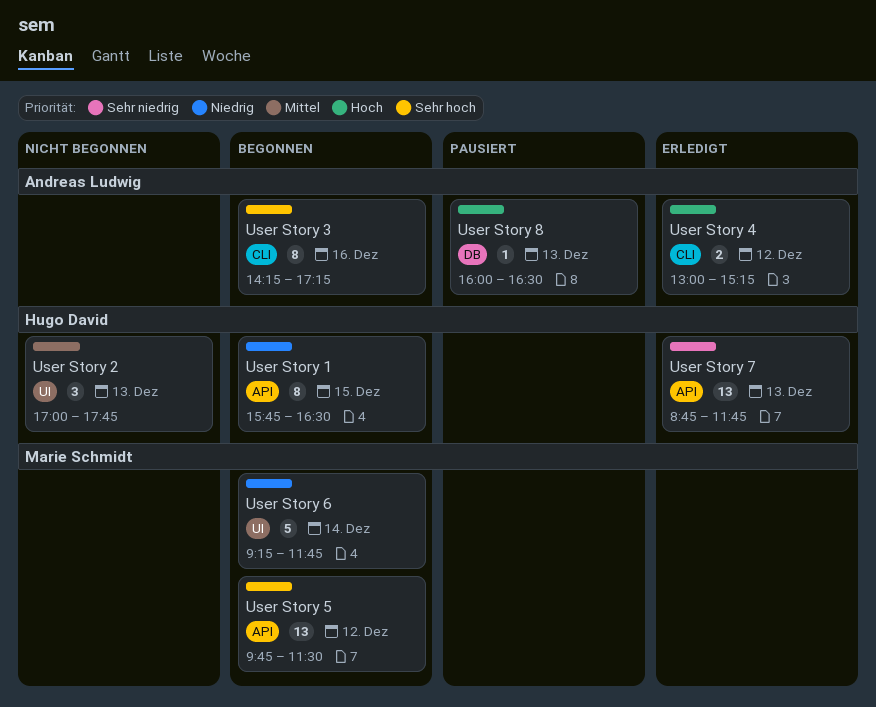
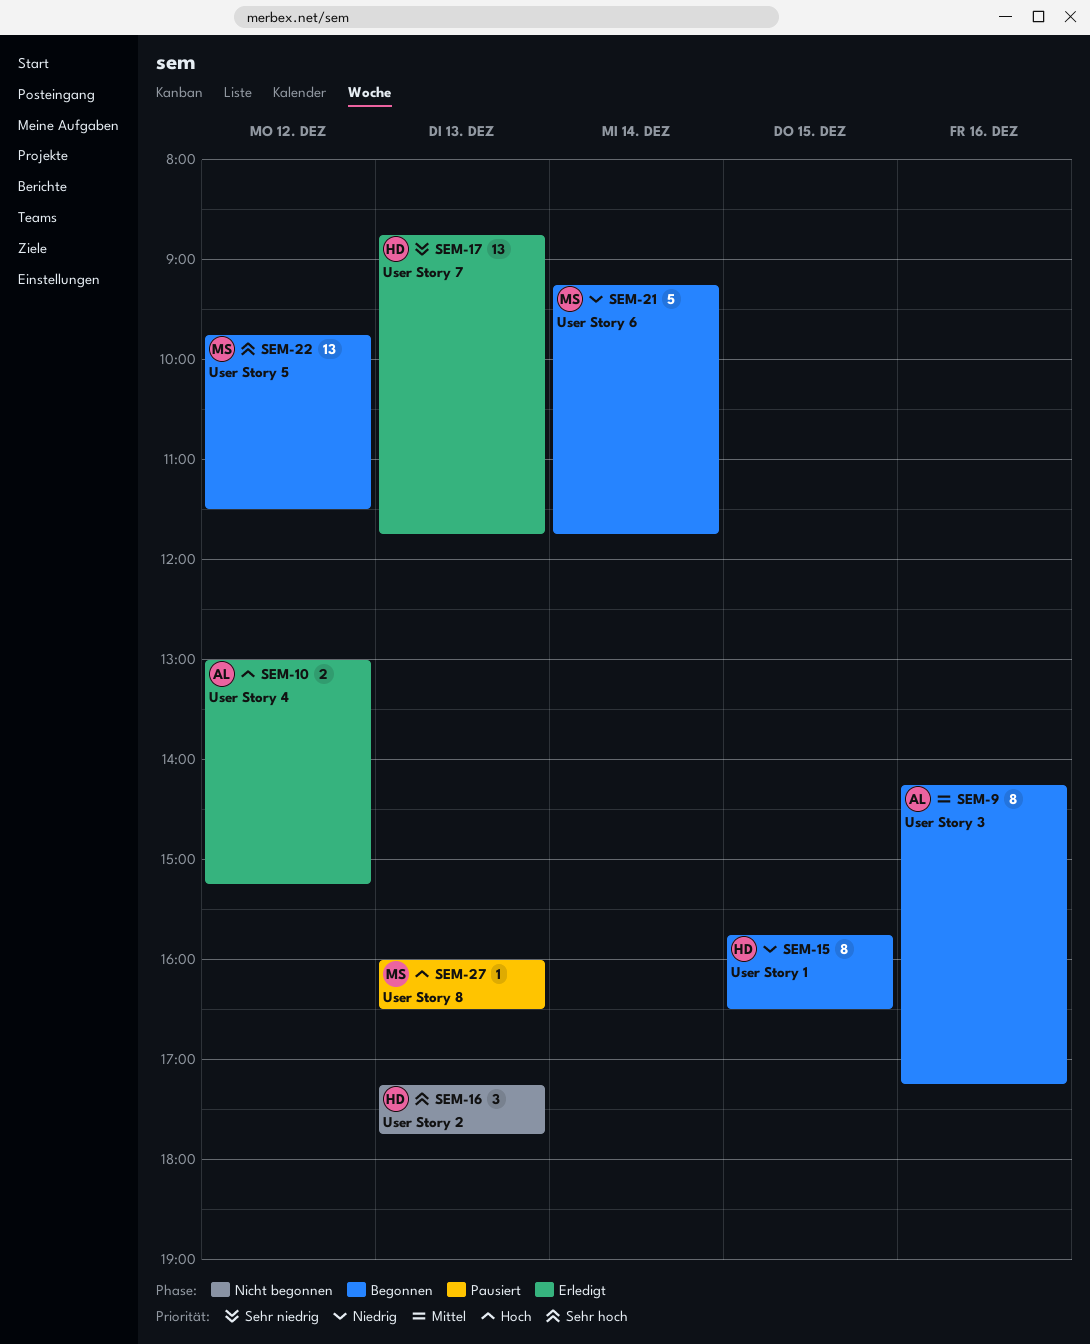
User Story 2, priority: Mittel -> Sehr hoch
User Story 2, begins: 17:00 -> 17:15
User Story 3, priority: Sehr hoch -> Mittel
User Story 8, owner: Andreas Ludwig -> Marie Schmidt

